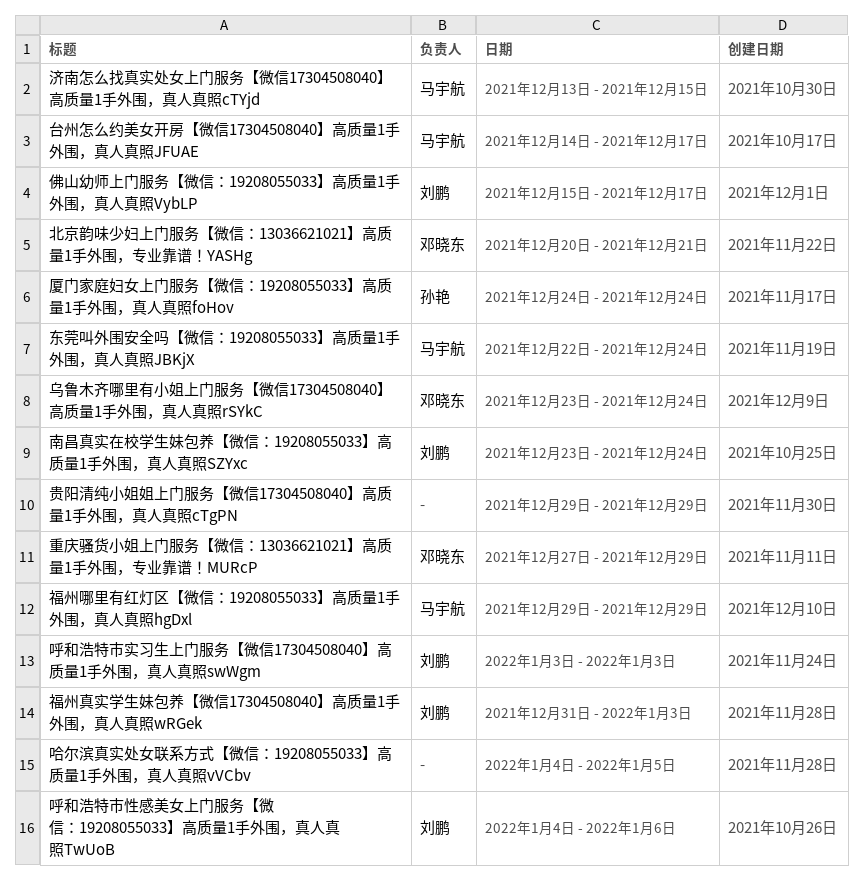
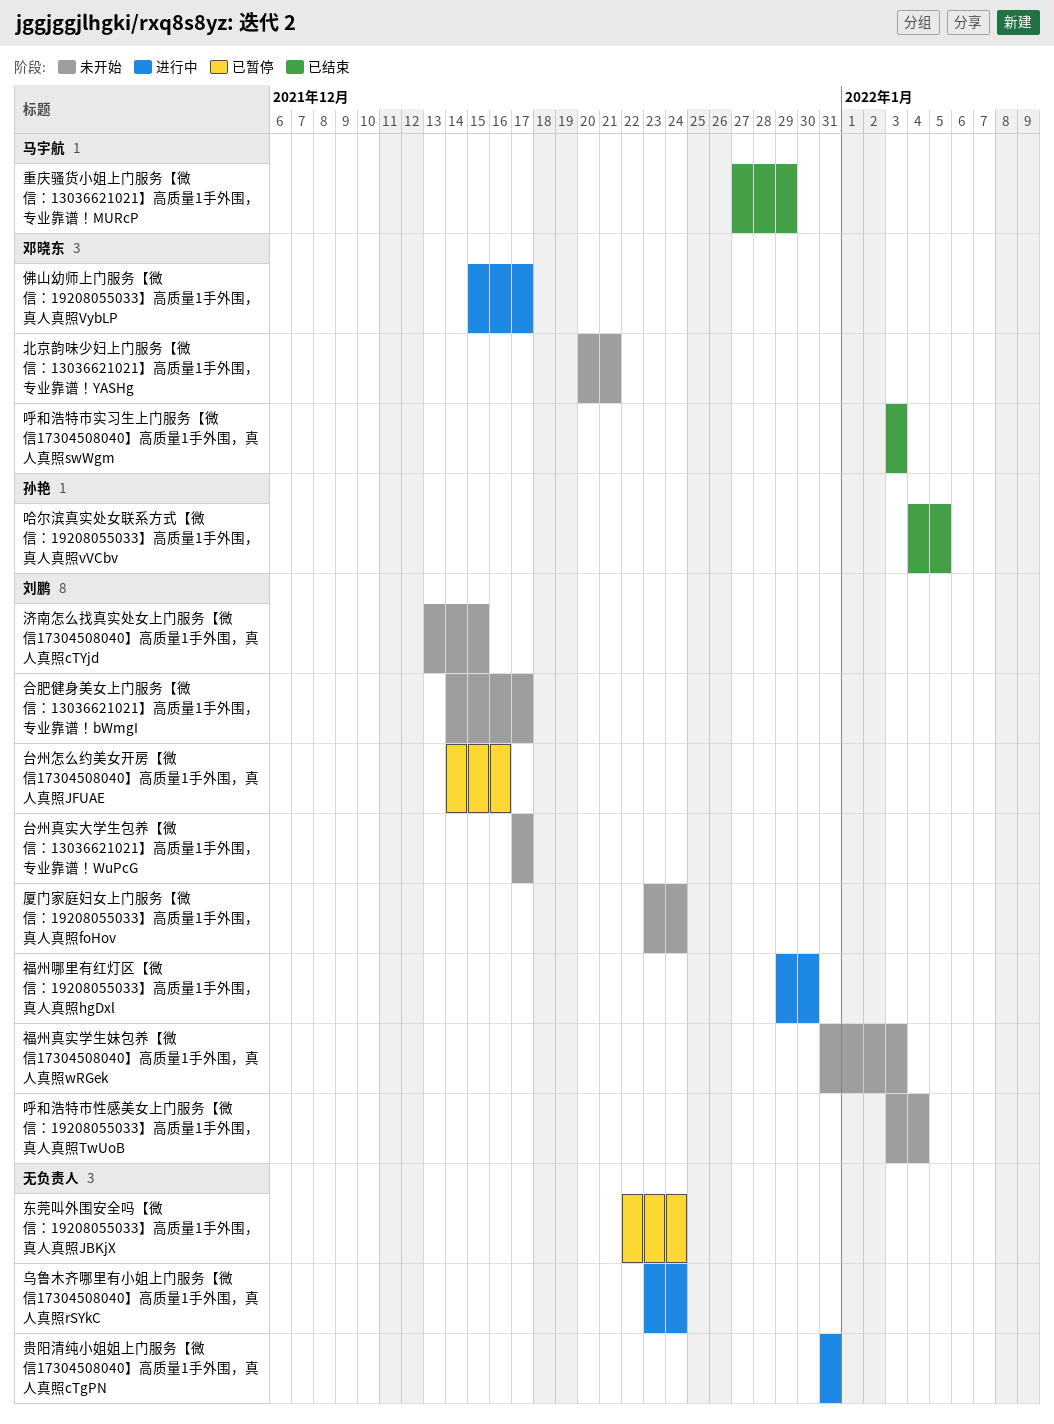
东莞叫外围安全吗【微信：19208055033】高质量1手外围，真人真照JBKjX, owner: 马宇航 -> none
乌鲁木齐哪里有小姐上门服务【微信17304508040】高质量1手外围，真人真照rSYkC, owner: 邓晓东 -> none
佛山幼师上门服务【微信：19208055033】高质量1手外围，真人真照VybLP, owner: 刘鹏 -> 邓晓东
南昌真实在校学生妹包养【微信：19208055033】高质量1手外围，真人真照SZYxc: present -> none
厦门家庭妇女上门服务【微信：19208055033】高质量1手外围，真人真照foHov, owner: 孙艳 -> 刘鹏
厦门家庭妇女上门服务【微信：19208055033】高质量1手外围，真人真照foHov, start: Dec 24 -> Dec 23
台州怎么约美女开房【微信17304508040】高质量1手外围，真人真照JFUAE, owner: 马宇航 -> 刘鹏
台州怎么约美女开房【微信17304508040】高质量1手外围，真人真照JFUAE, due: Dec 17 -> Dec 16
台州真实大学生包养【微信：13036621021】高质量1手外围，专业靠谱！WuPcG: none -> present
合肥健身美女上门服务【微信：13036621021】高质量1手外围，专业靠谱！bWmgI: none -> present
呼和浩特市实习生上门服务【微信17304508040】高质量1手外围，真人真照swWgm, owner: 刘鹏 -> 邓晓东
呼和浩特市性感美女上门服务【微信：19208055033】高质量1手外围，真人真照TwUoB, start: Jan 4 -> Jan 3
呼和浩特市性感美女上门服务【微信：19208055033】高质量1手外围，真人真照TwUoB, due: Jan 6 -> Jan 4
哈尔滨真实处女联系方式【微信：19208055033】高质量1手外围，真人真照vVCbv, owner: none -> 孙艳
济南怎么找真实处女上门服务【微信17304508040】高质量1手外围，真人真照cTYjd, owner: 马宇航 -> 刘鹏
福州哪里有红灯区【微信：19208055033】高质量1手外围，真人真照hgDxl, owner: 马宇航 -> 刘鹏
福州哪里有红灯区【微信：19208055033】高质量1手外围，真人真照hgDxl, due: Dec 29 -> Dec 30
贵阳清纯小姐姐上门服务【微信17304508040】高质量1手外围，真人真照cTgPN, start: Dec 29 -> Dec 31
贵阳清纯小姐姐上门服务【微信17304508040】高质量1手外围，真人真照cTgPN, due: Dec 29 -> Dec 31
重庆骚货小姐上门服务【微信：13036621021】高质量1手外围，专业靠谱！MURcP, owner: 邓晓东 -> 马宇航

